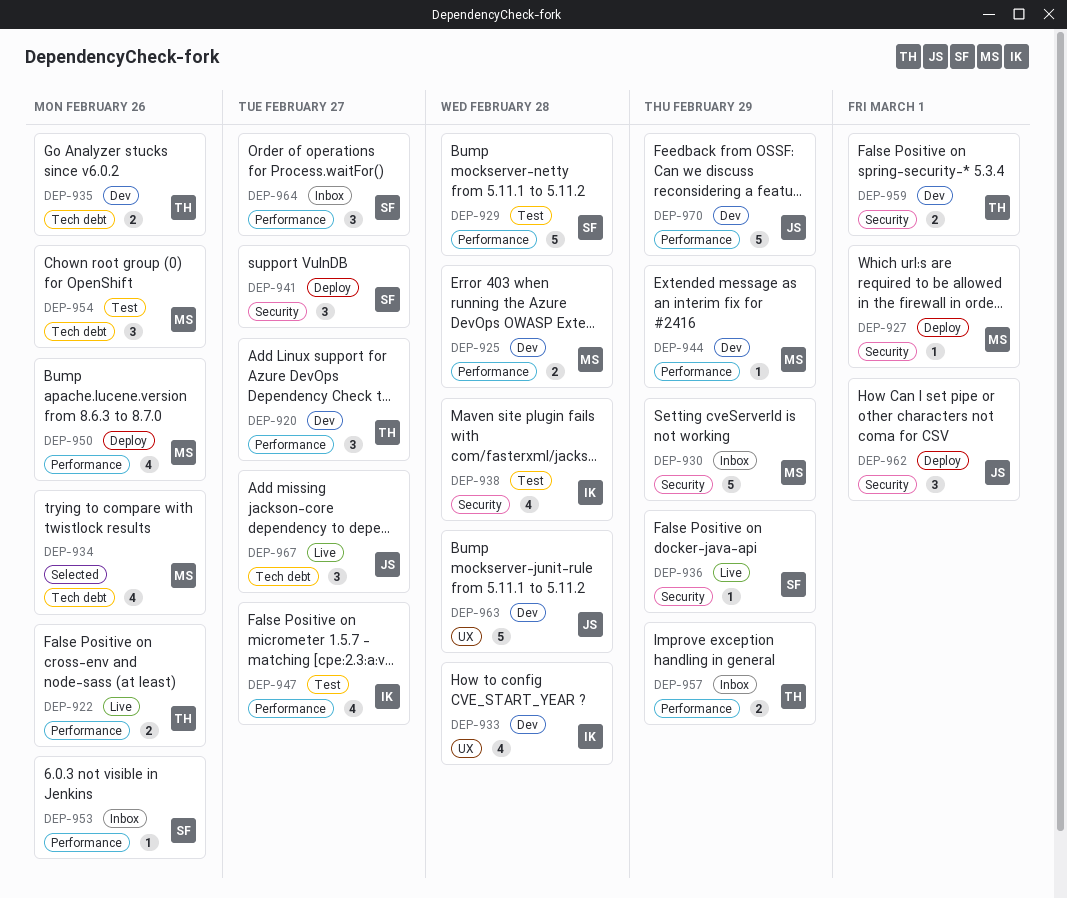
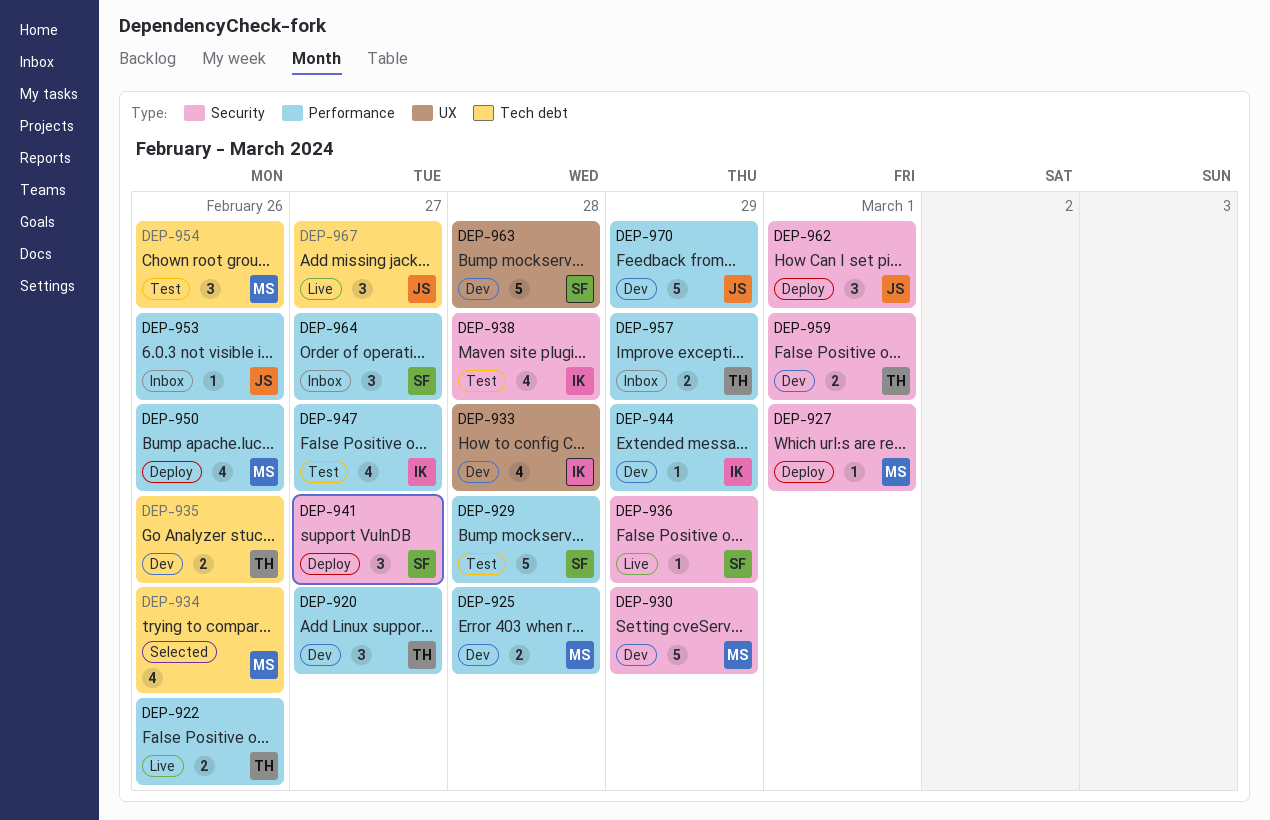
DEP-930, status: Inbox -> Dev
DEP-944, owner: MS -> IK
DEP-953, owner: SF -> JS
DEP-963, owner: JS -> SF

